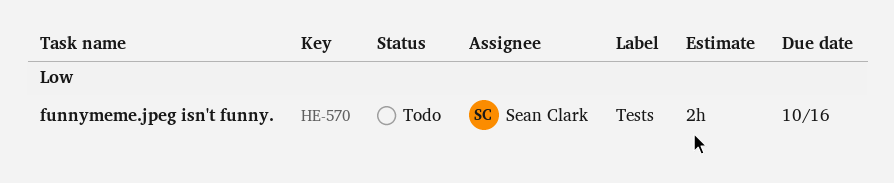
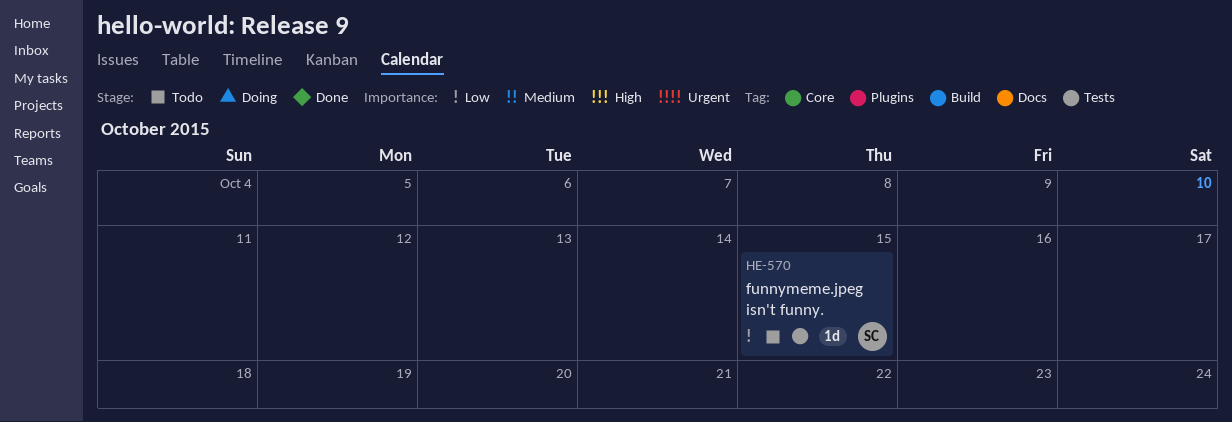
HE-570, estimate: 2h -> 1d
HE-570, due: Oct 16 -> Oct 15

